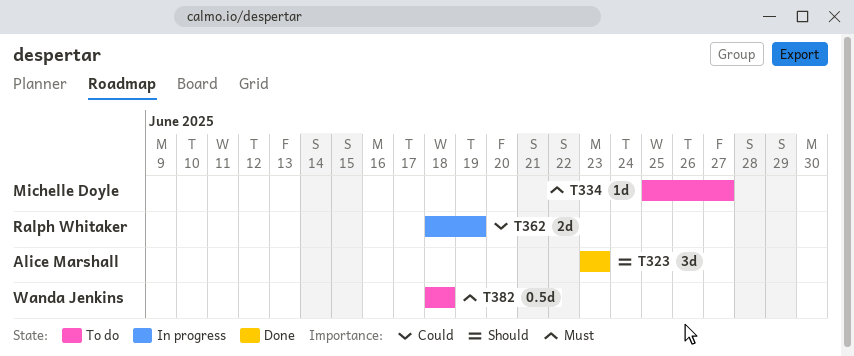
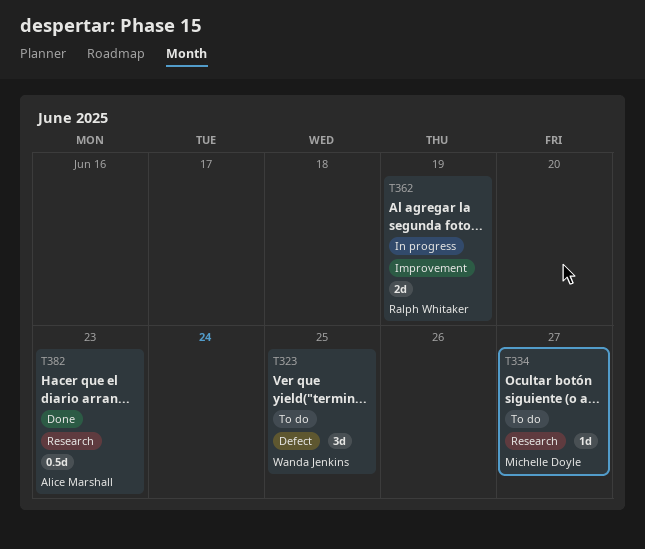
T323, status: Done -> To do
T323, owner: Alice Marshall -> Wanda Jenkins
T323, due: Jun 23 -> Jun 25
T382, status: To do -> Done
T382, owner: Wanda Jenkins -> Alice Marshall
T382, due: Jun 18 -> Jun 23

